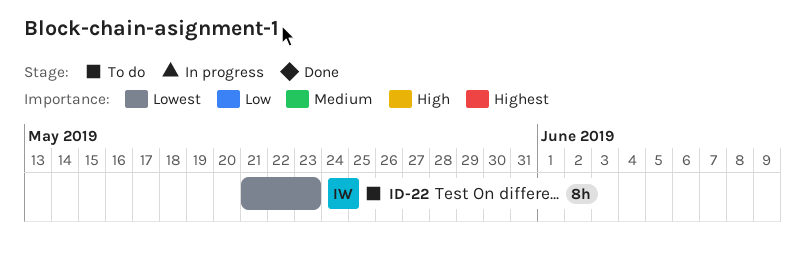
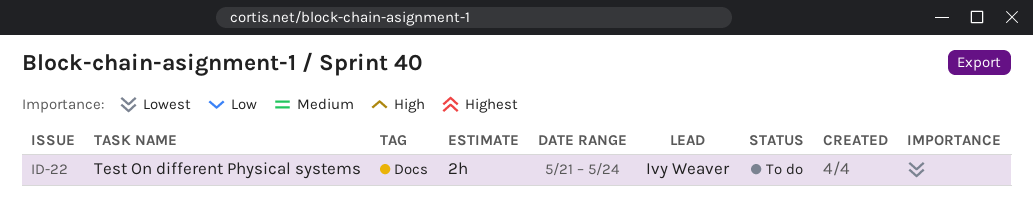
ID-22, estimate: 8h -> 2h
ID-22, due: May 23 -> May 24

